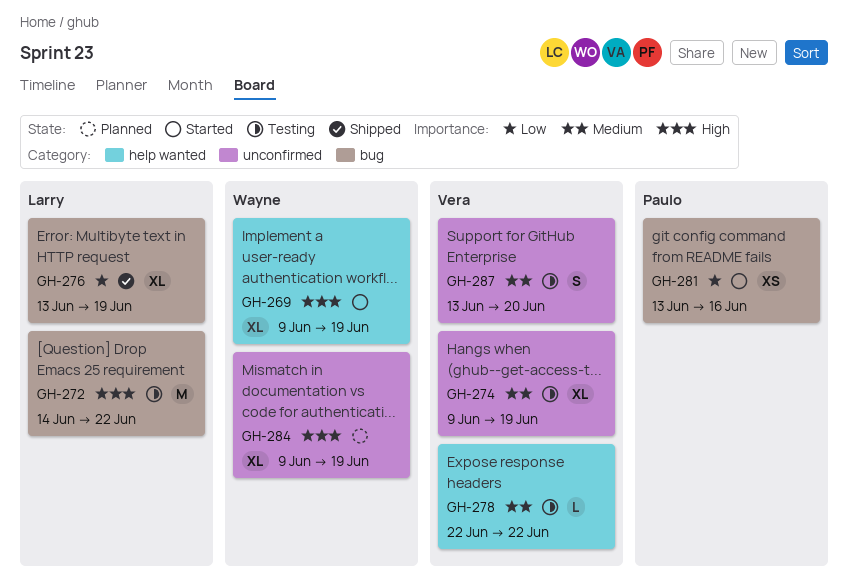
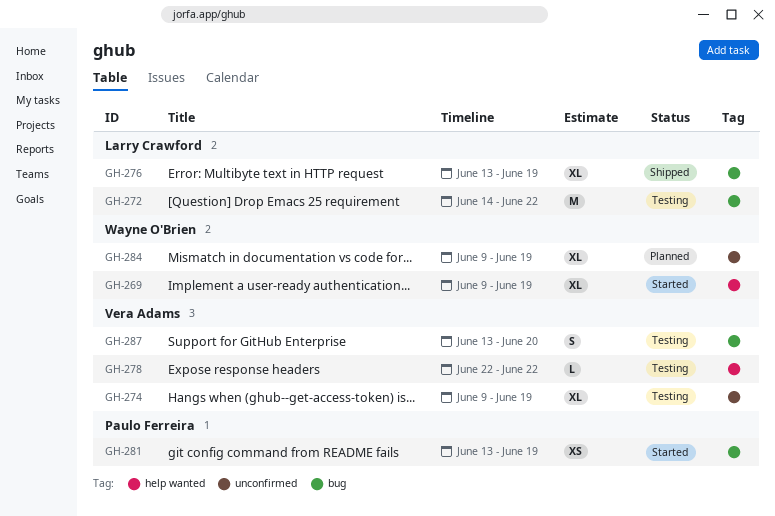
GH-281, due: Jun 16 -> Jun 19
GH-287, label: unconfirmed -> bug

